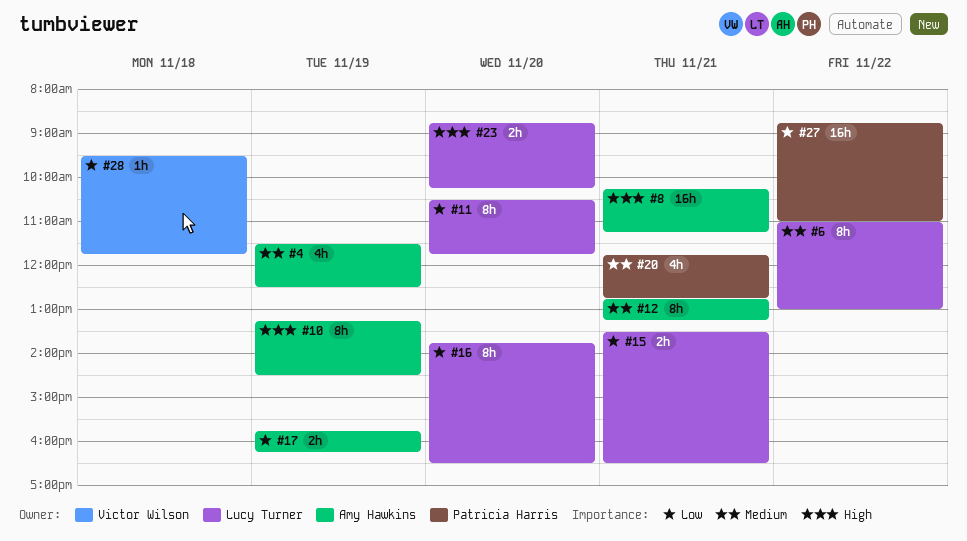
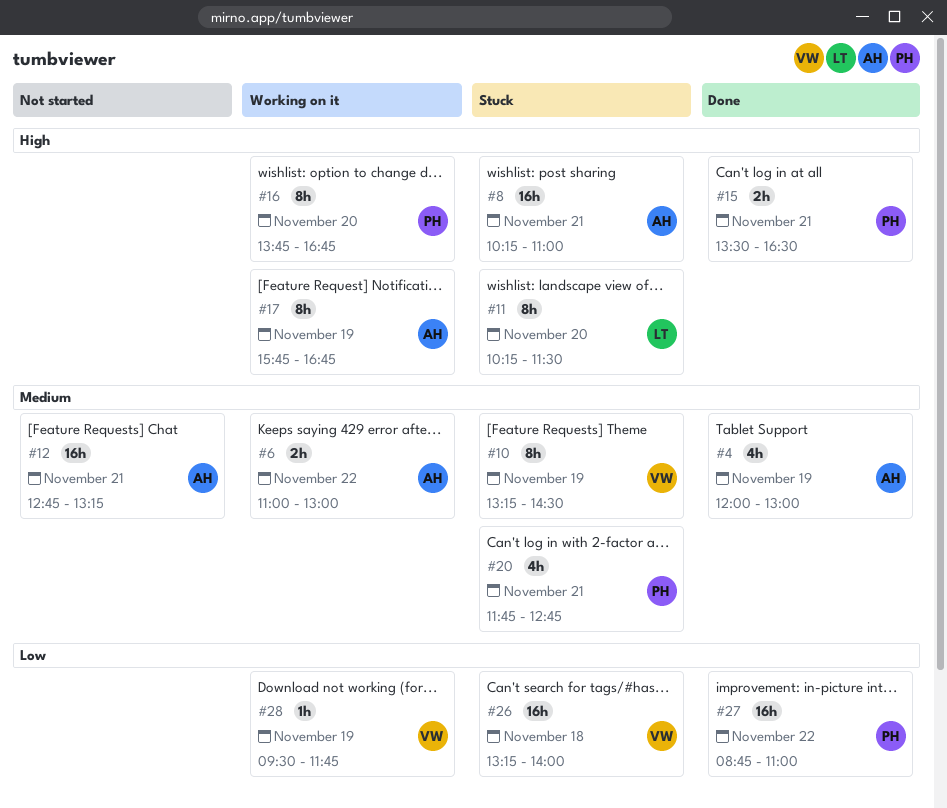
#4, begins: 11:30 -> 12:00
#4, ends: 12:30 -> 13:00
#6, owner: Lucy Turner -> Amy Hawkins
#6, estimate: 8h -> 2h
#8, ends: 11:15 -> 11:00
#10, owner: Amy Hawkins -> Victor Wilson
#10, priority: High -> Medium
#11, priority: Low -> High
#11, begins: 10:30 -> 10:15
#11, ends: 11:45 -> 11:30
#12, estimate: 8h -> 16h
#15, owner: Lucy Turner -> Patricia Harris
#15, priority: Low -> High
#16, owner: Lucy Turner -> Patricia Harris
#16, priority: Low -> High
#16, ends: 16:30 -> 16:45
#17, priority: Low -> High
#17, estimate: 2h -> 8h
#17, ends: 16:15 -> 16:45
#23: present -> none
#26: none -> present
#28, day: Nov 18 -> Nov 19

